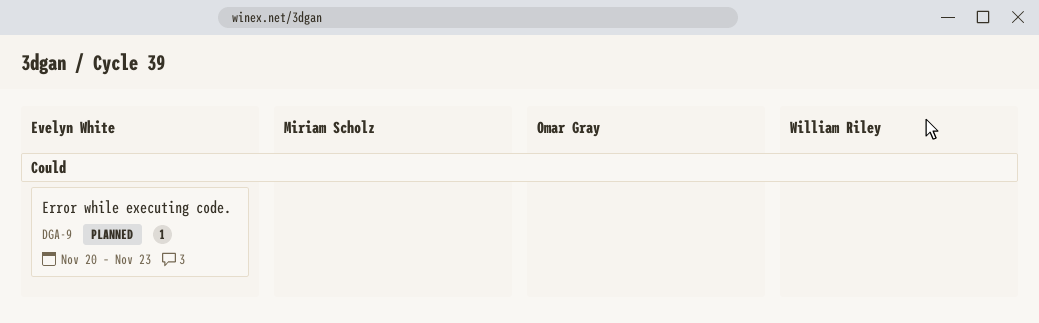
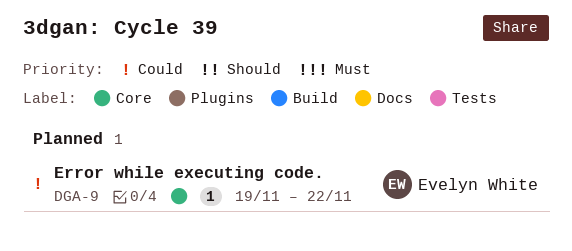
DGA-9, start: Nov 20 -> Nov 19
DGA-9, due: Nov 23 -> Nov 22

